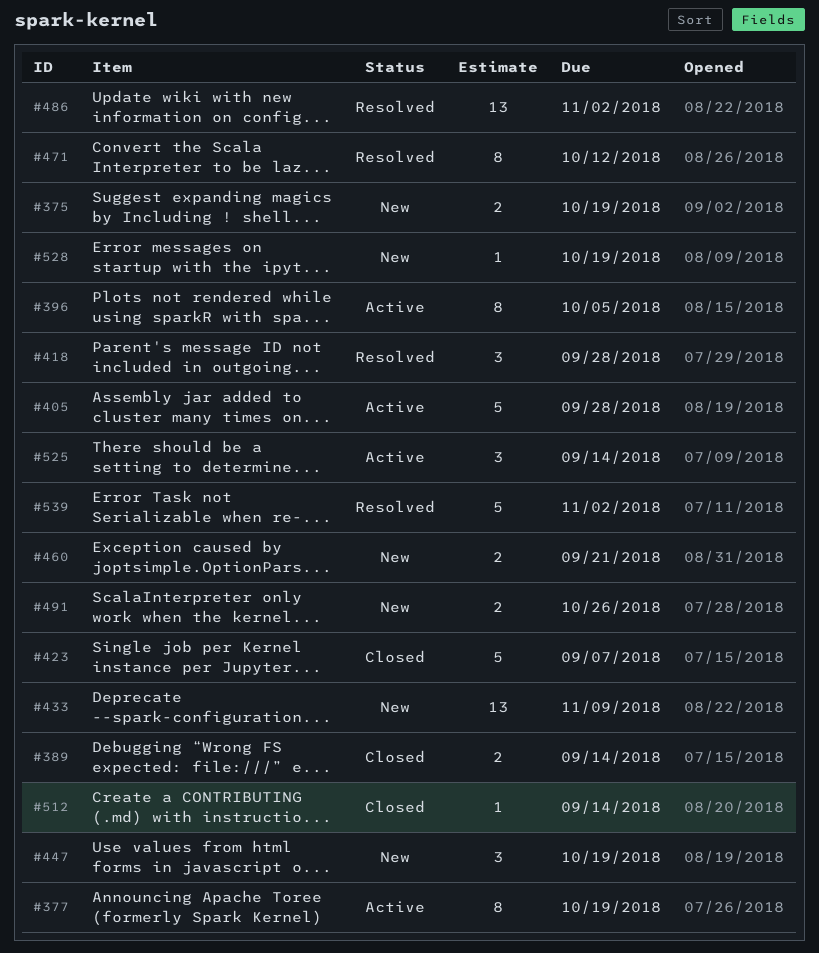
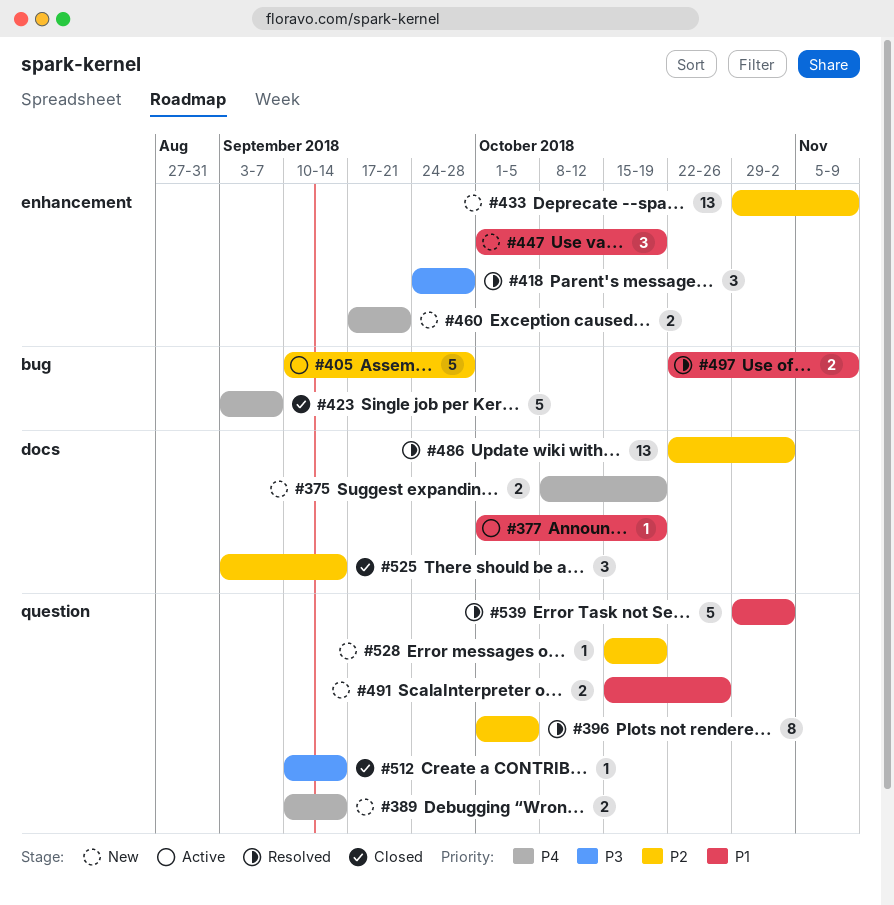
#377, estimate: 8 -> 1
#389, status: Closed -> New
#396, status: Active -> Resolved
#471: present -> none
#497: none -> present
#525, status: Active -> Closed

